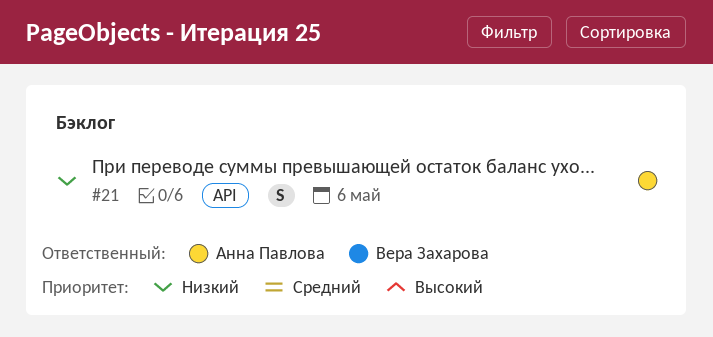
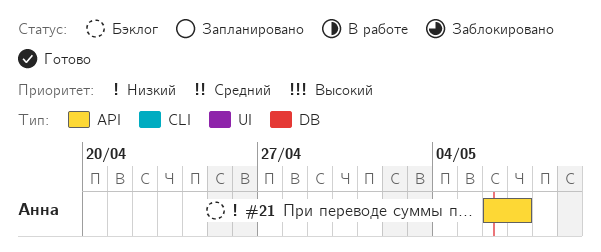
#21, due: May 6 -> May 7

